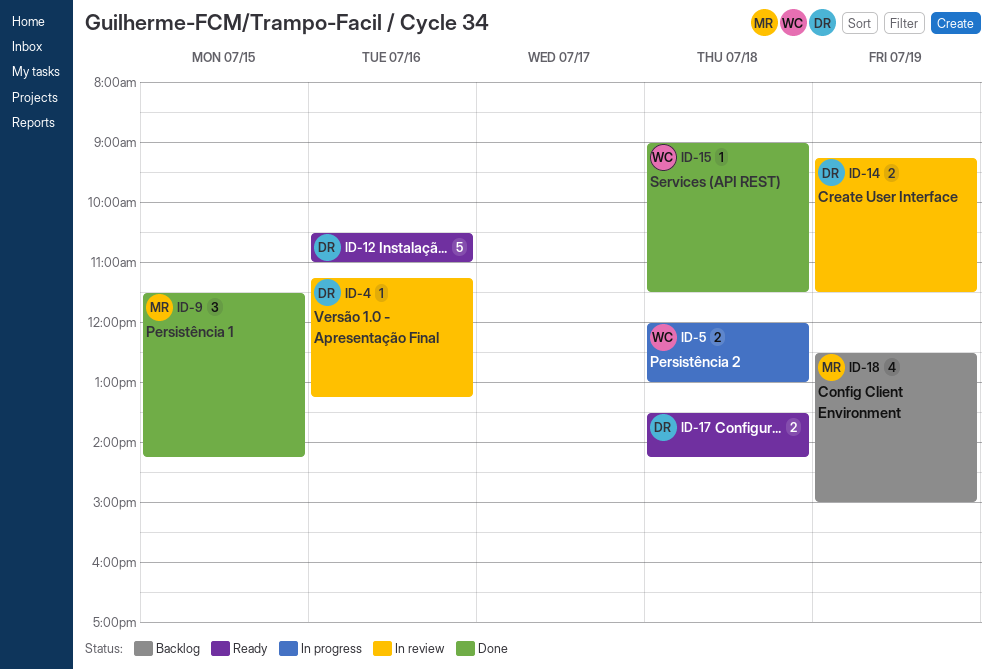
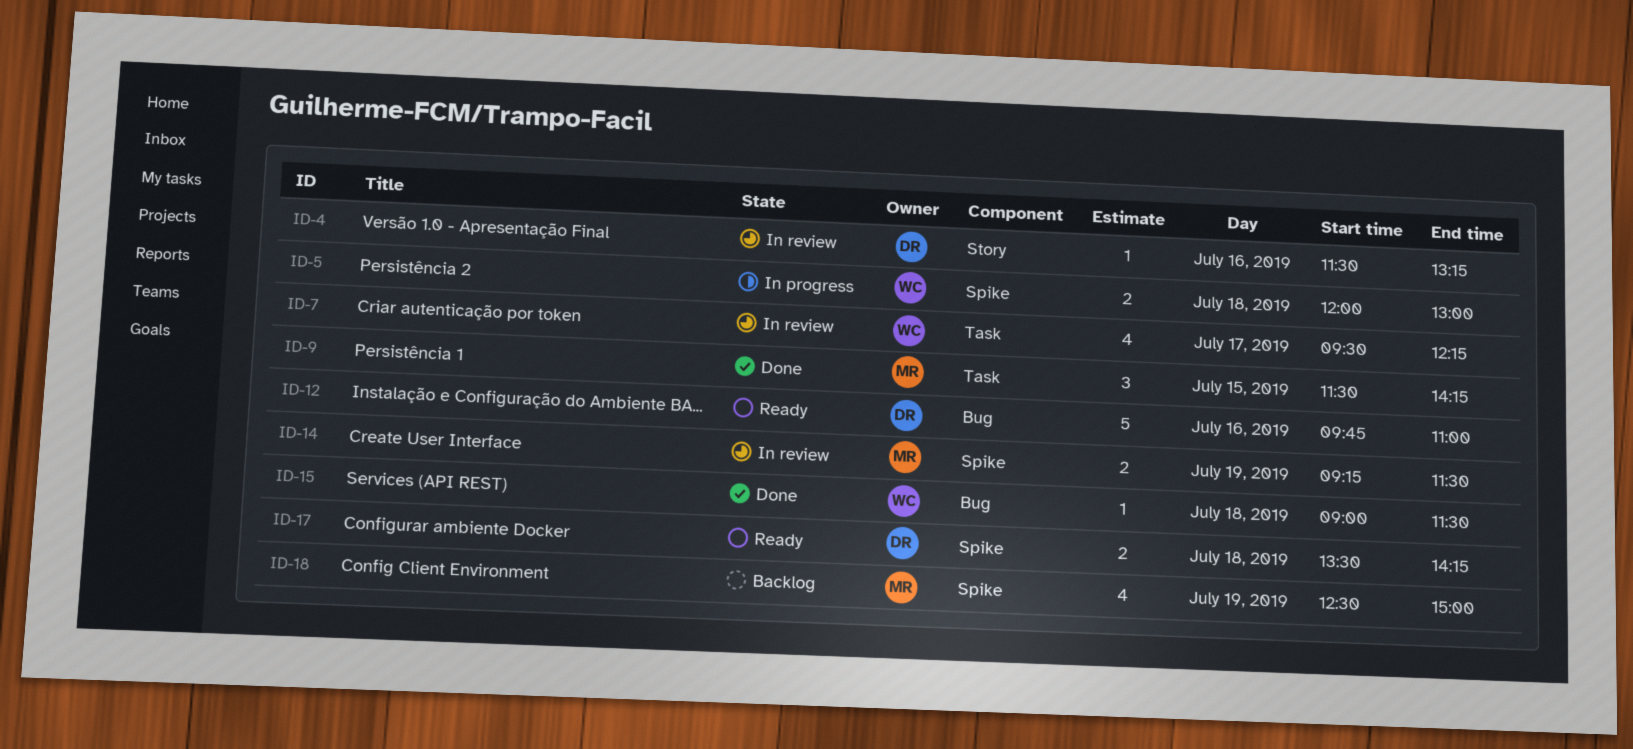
ID-4, begins: 11:15 -> 11:30
ID-7: none -> present
ID-12, begins: 10:30 -> 09:45
ID-14, owner: DR -> MR

